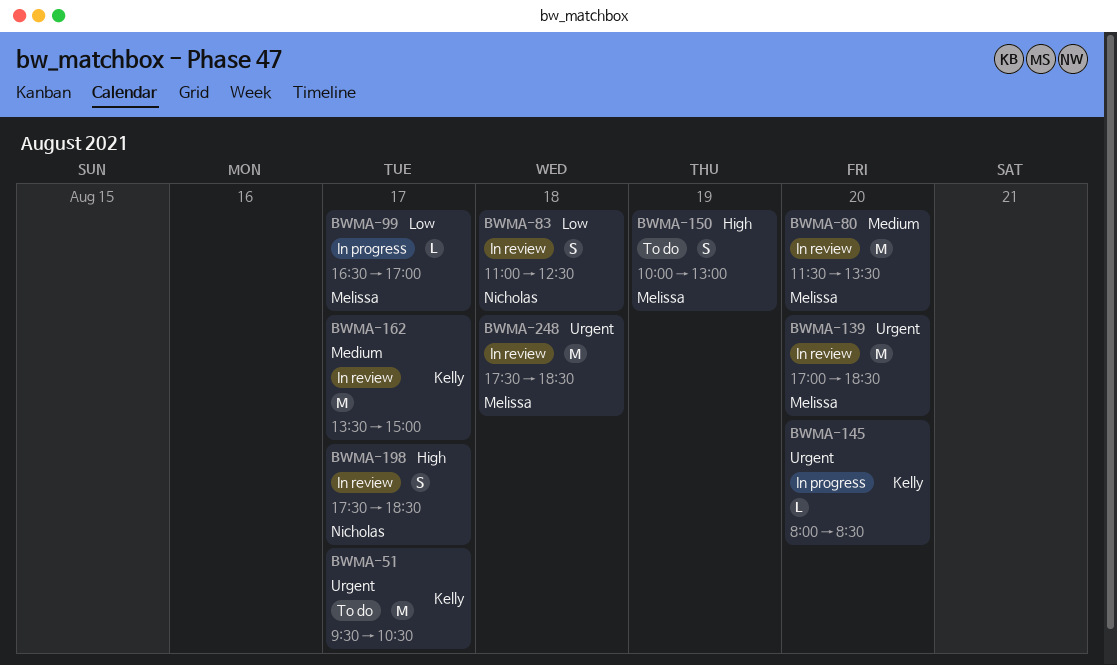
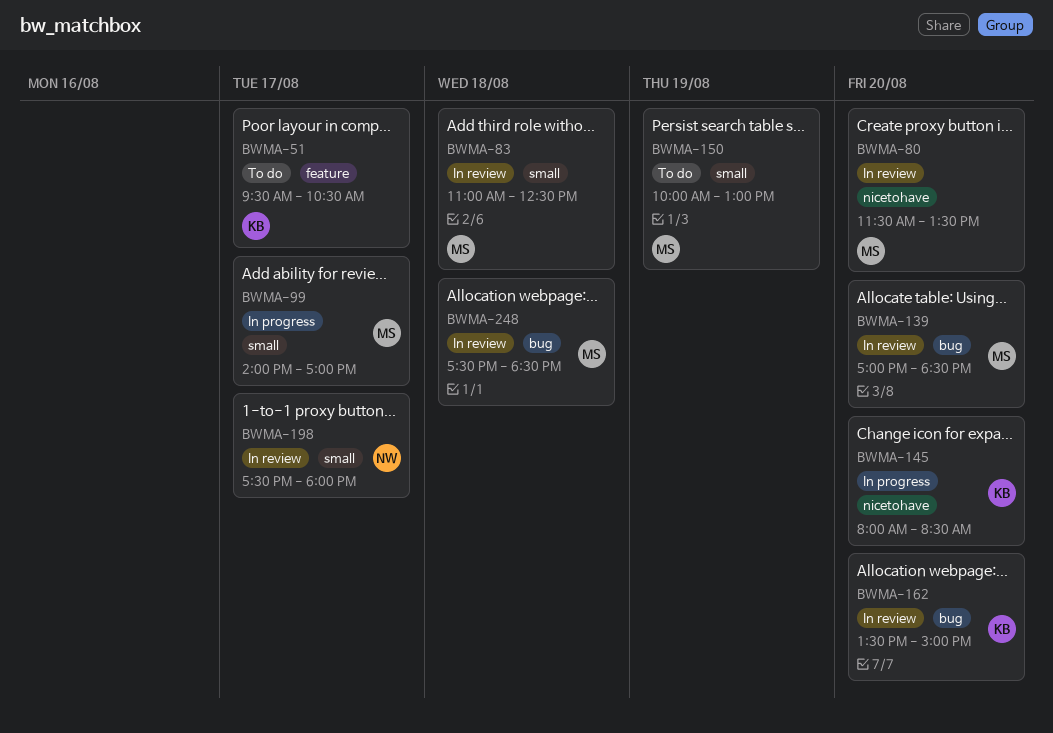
BWMA-83, owner: Nicholas -> Melissa
BWMA-99, begins: 16:30 -> 14:00
BWMA-162, day: Aug 17 -> Aug 20
BWMA-198, ends: 18:30 -> 18:00

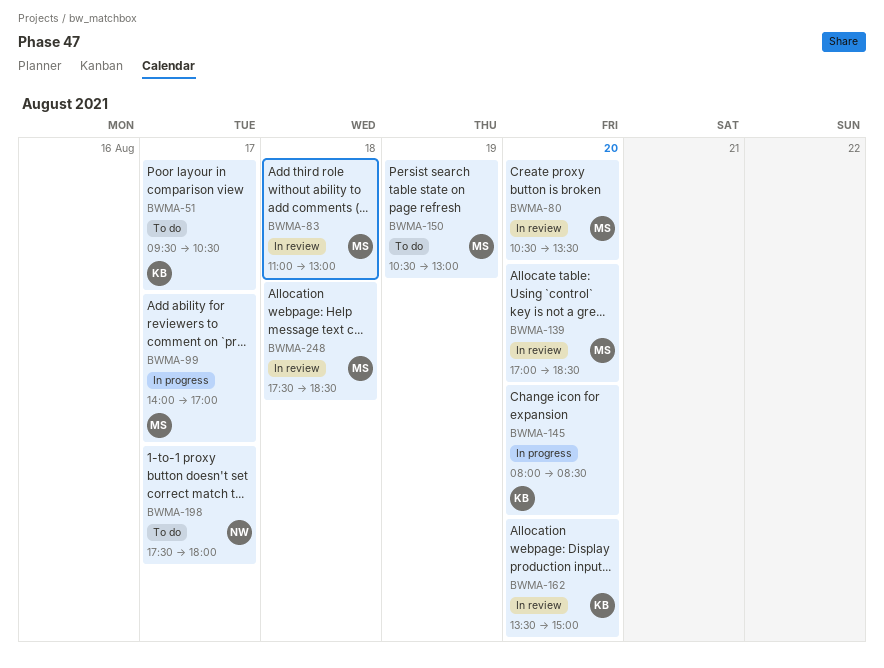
BWMA-80, begins: 11:30 -> 10:30
BWMA-83, ends: 12:30 -> 13:00
BWMA-150, begins: 10:00 -> 10:30
BWMA-198, status: In review -> To do

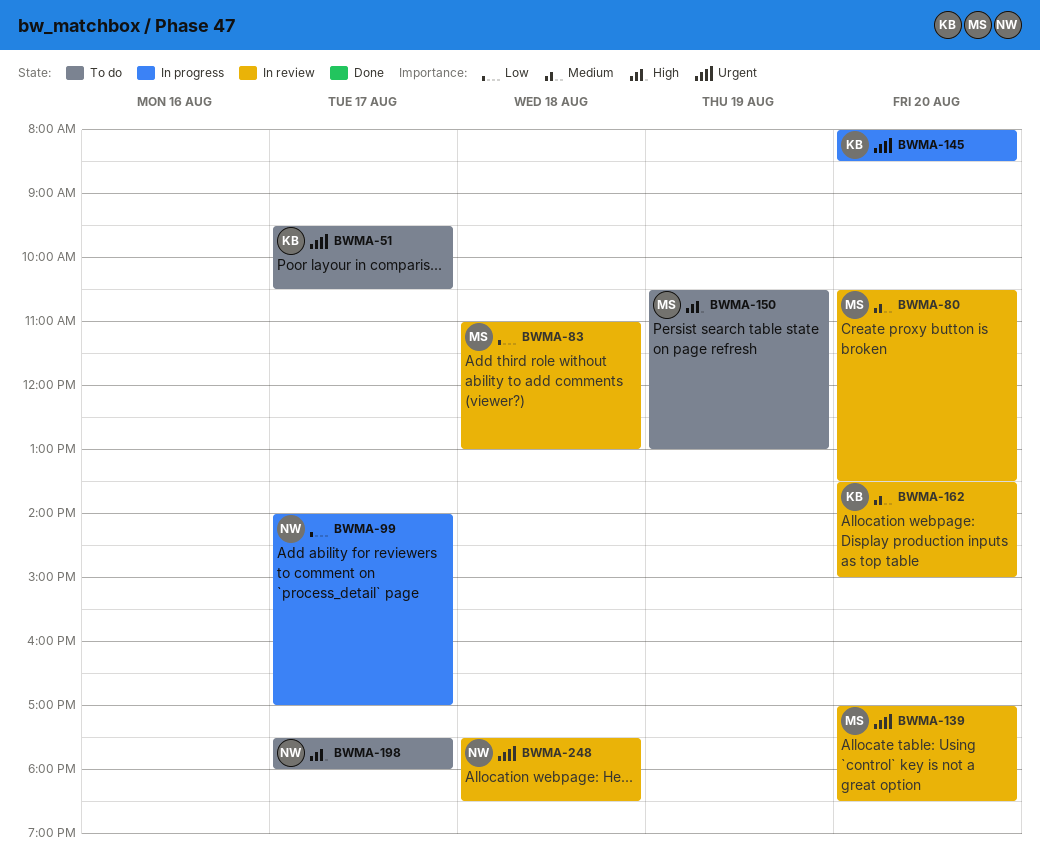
BWMA-99, owner: MS -> NW
BWMA-248, owner: MS -> NW

